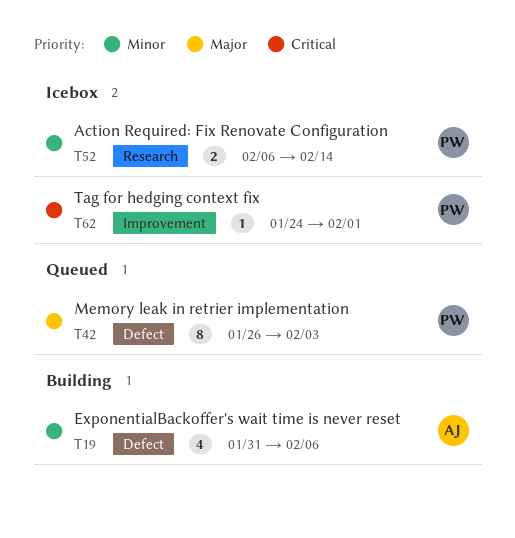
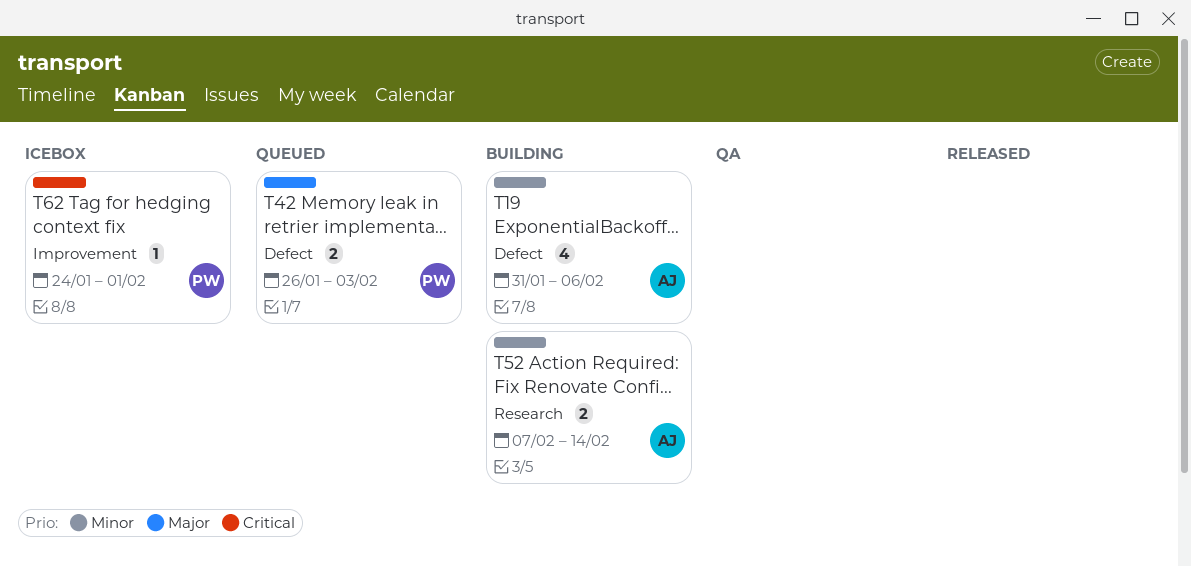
T42, estimate: 8 -> 2
T52, status: Icebox -> Building
T52, owner: PW -> AJ
T52, start: Feb 6 -> Feb 7

